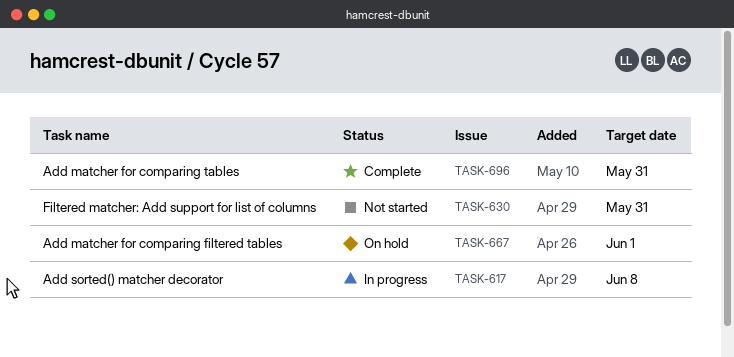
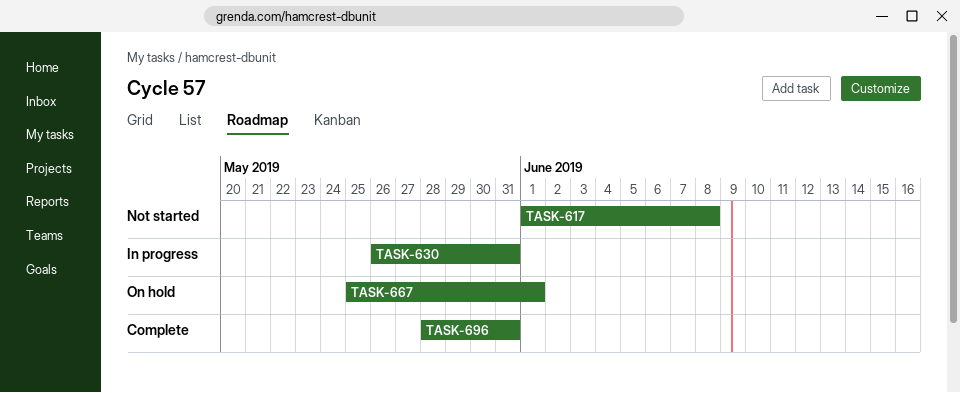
TASK-617, status: In progress -> Not started
TASK-630, status: Not started -> In progress

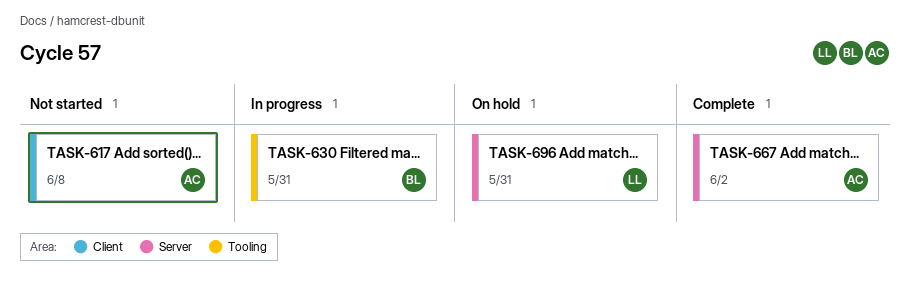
TASK-667, status: On hold -> Complete
TASK-667, due: Jun 1 -> Jun 2
TASK-696, status: Complete -> On hold

